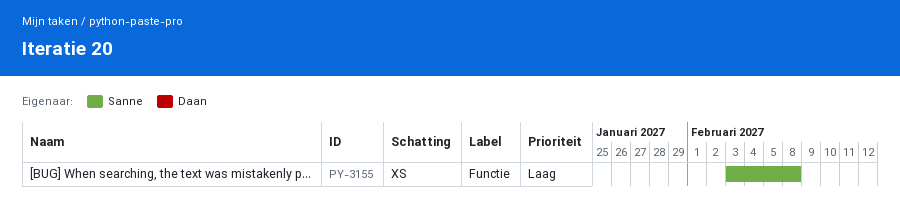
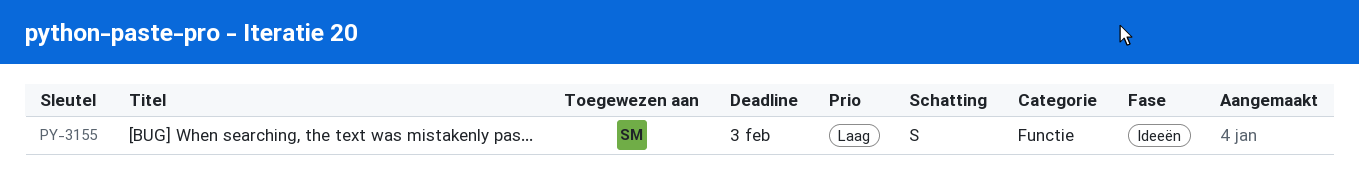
PY-3155, estimate: XS -> S
PY-3155, due: Feb 8 -> Feb 3

